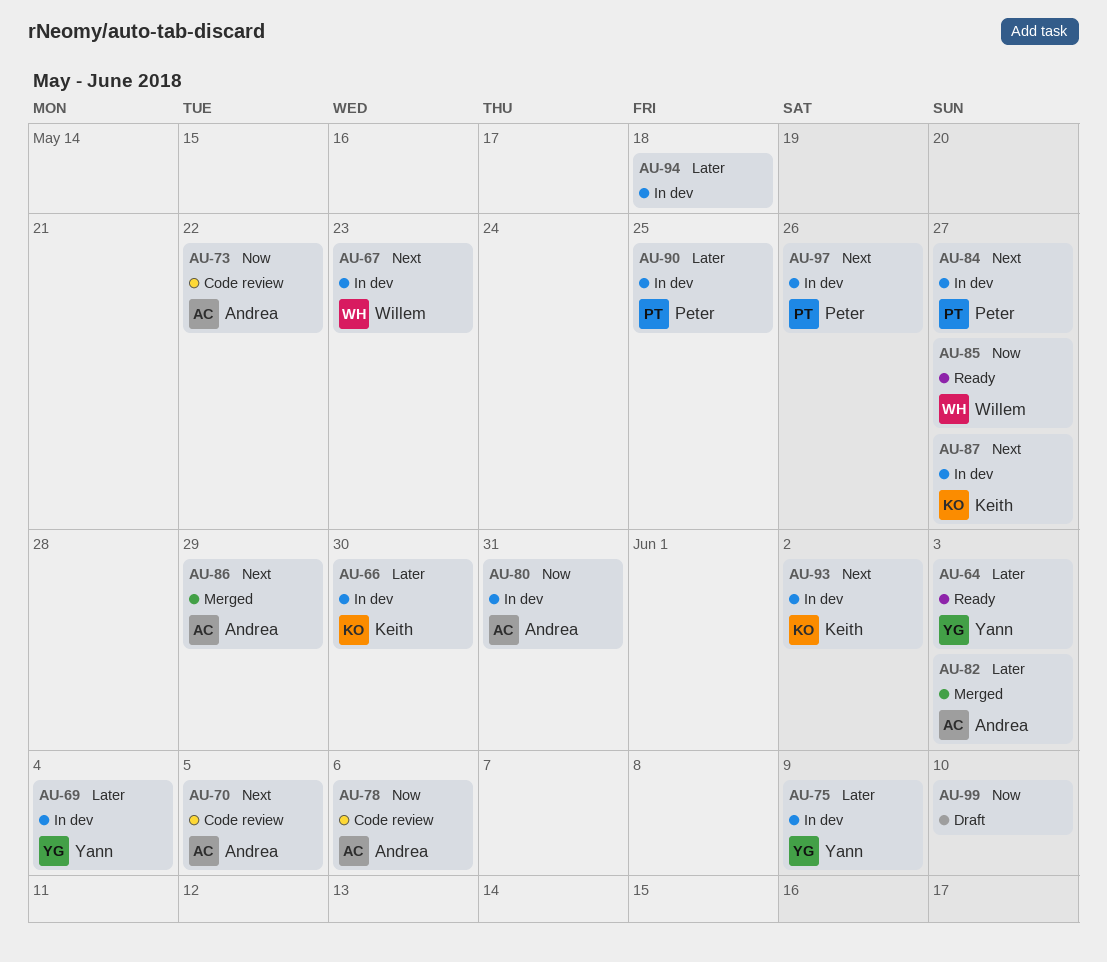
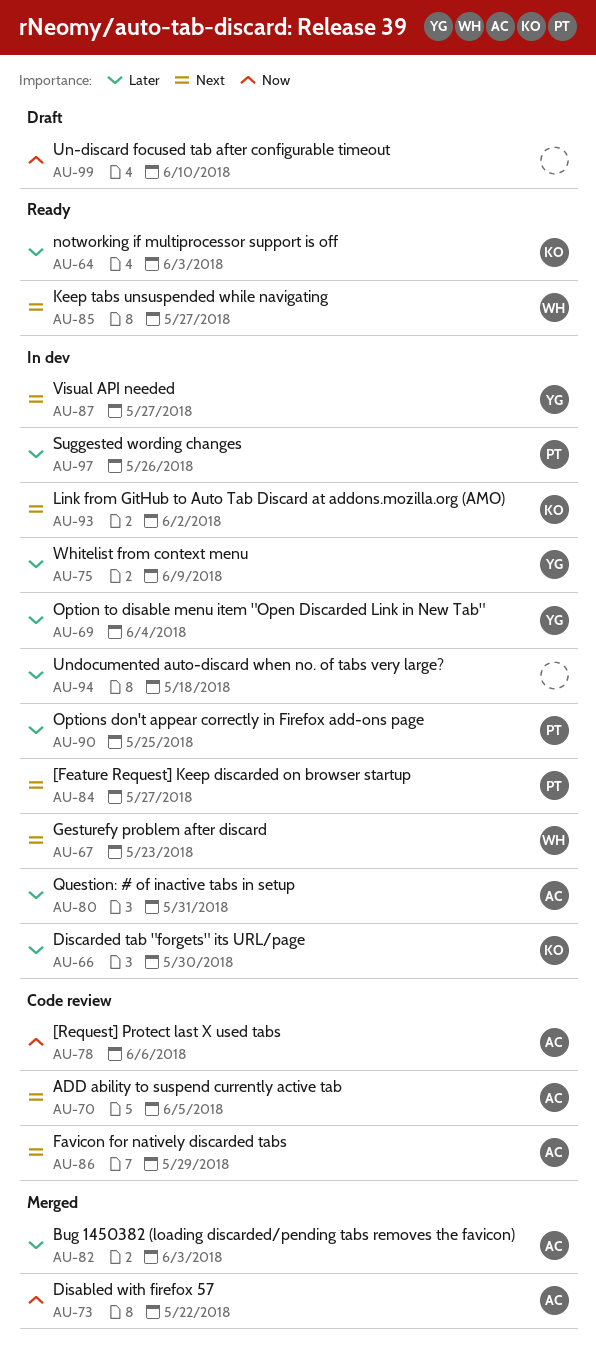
AU-64, owner: Yann -> Keith
AU-73, status: Code review -> Merged
AU-80, priority: Now -> Later
AU-85, priority: Now -> Next
AU-86, status: Merged -> Code review
AU-87, owner: Keith -> Yann
AU-97, priority: Next -> Later

